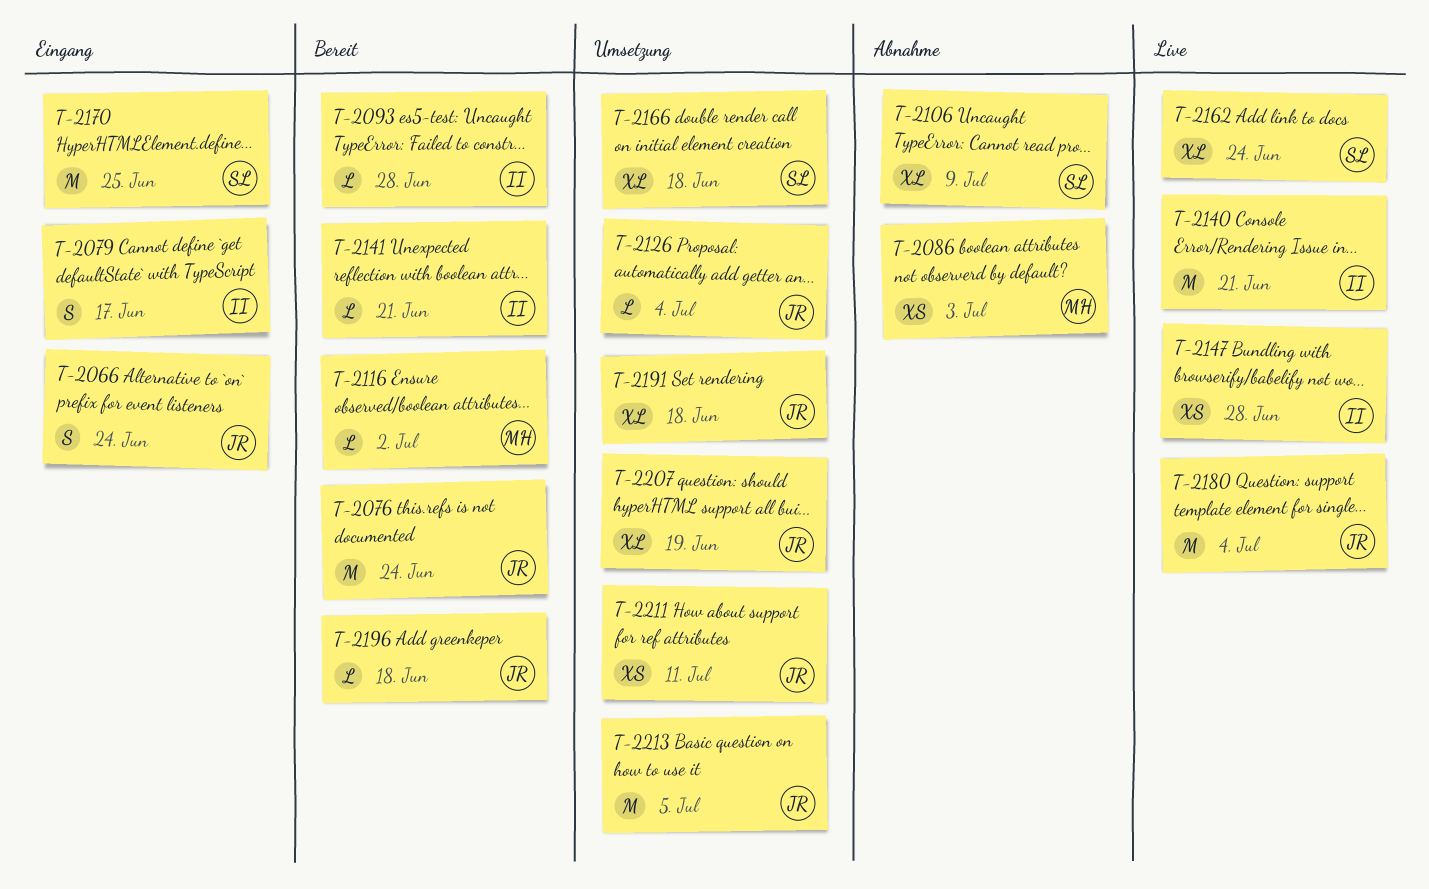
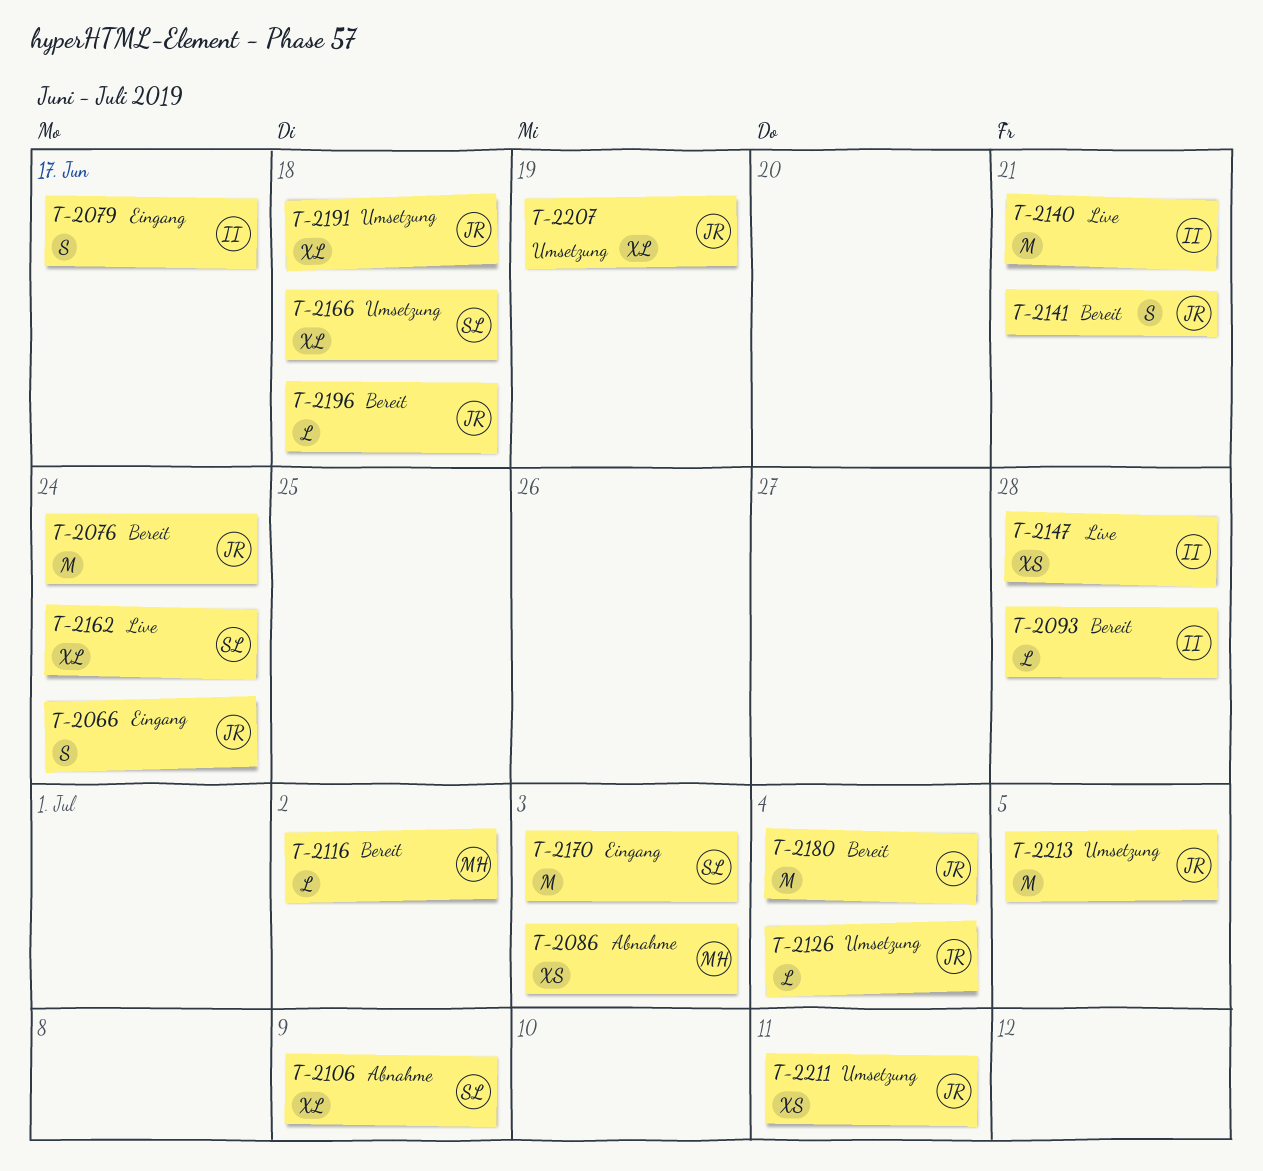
T-2141, owner: II -> JR
T-2141, estimate: L -> S
T-2170, due: Jun 25 -> Jul 3
T-2180, status: Live -> Bereit

